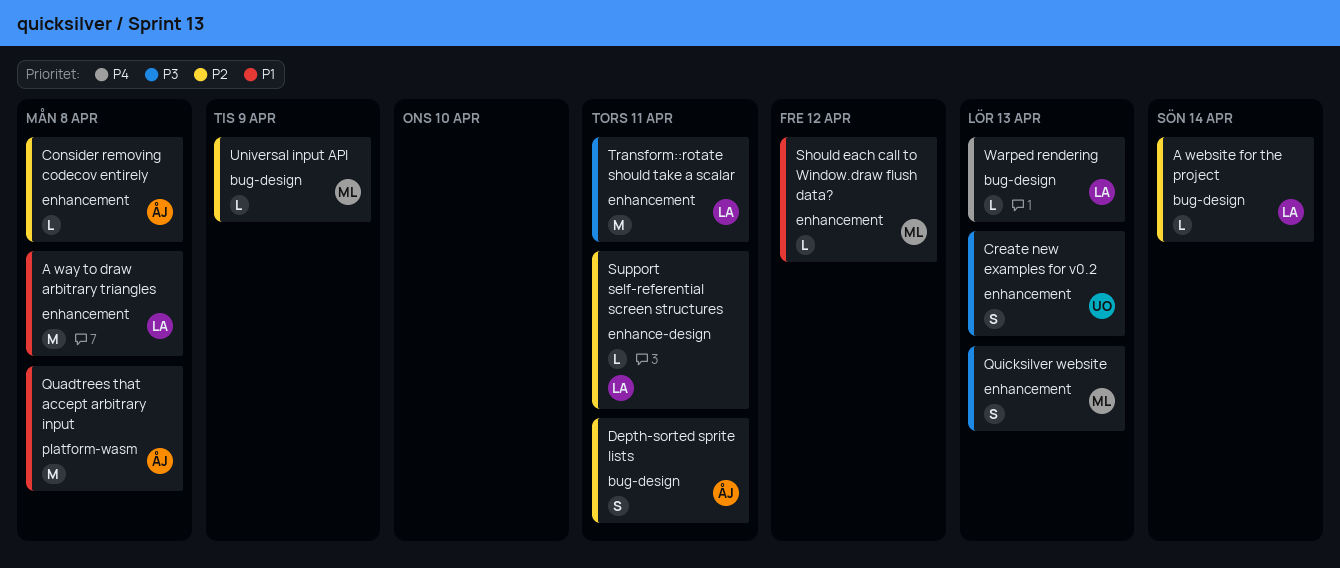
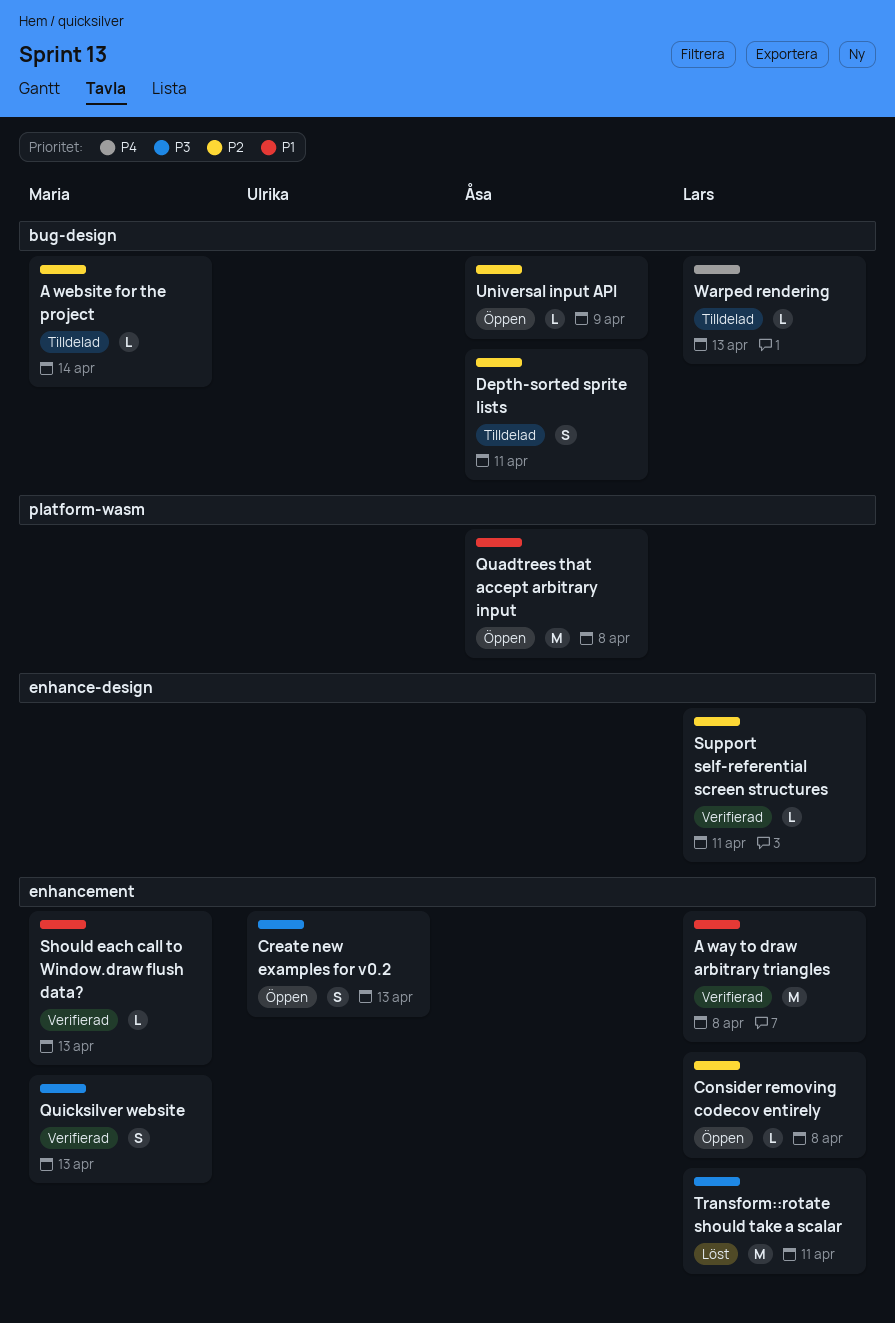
A website for the project, owner: Lars -> Maria
Consider removing codecov entirely, owner: Åsa -> Lars
Should each call to Window.draw flush data?, due: Apr 12 -> Apr 13
Universal input API, owner: Maria -> Åsa

